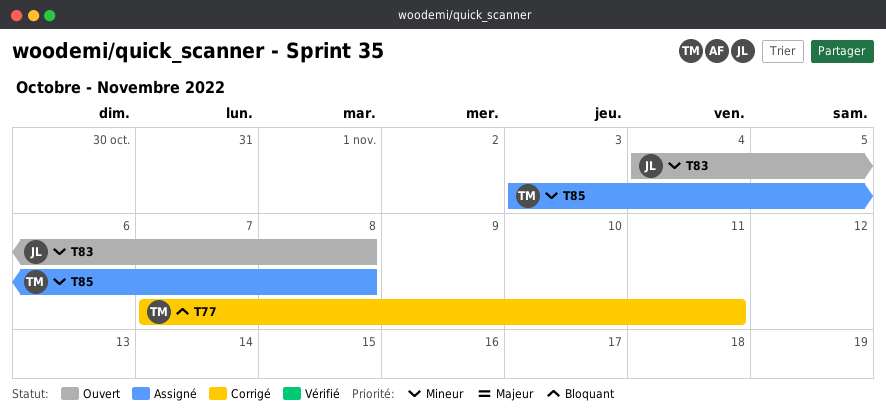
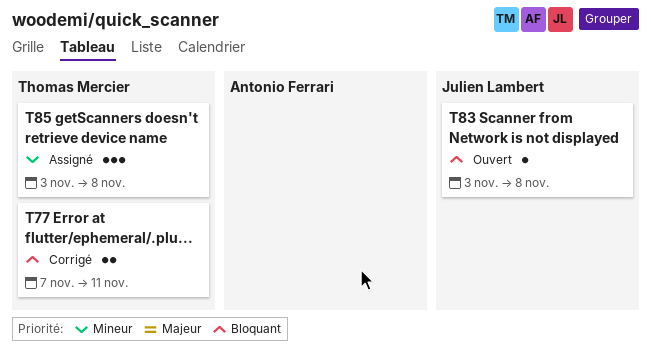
T83, priority: Mineur -> Bloquant
T83, start: Nov 4 -> Nov 3

